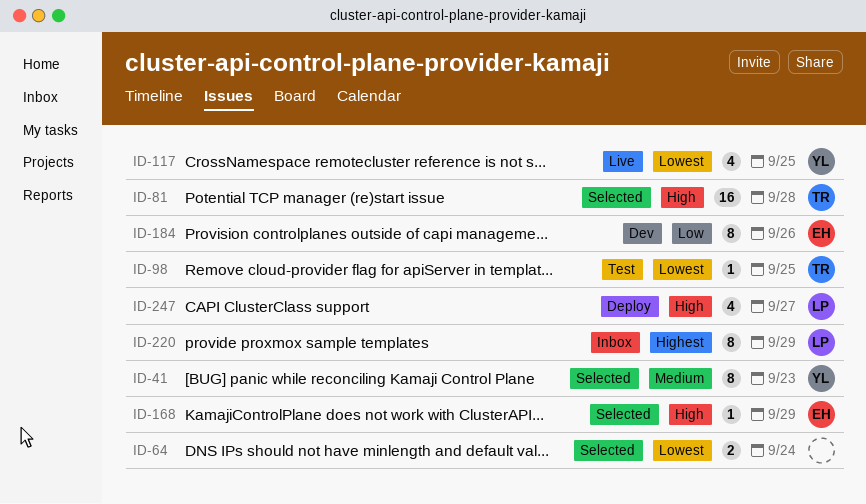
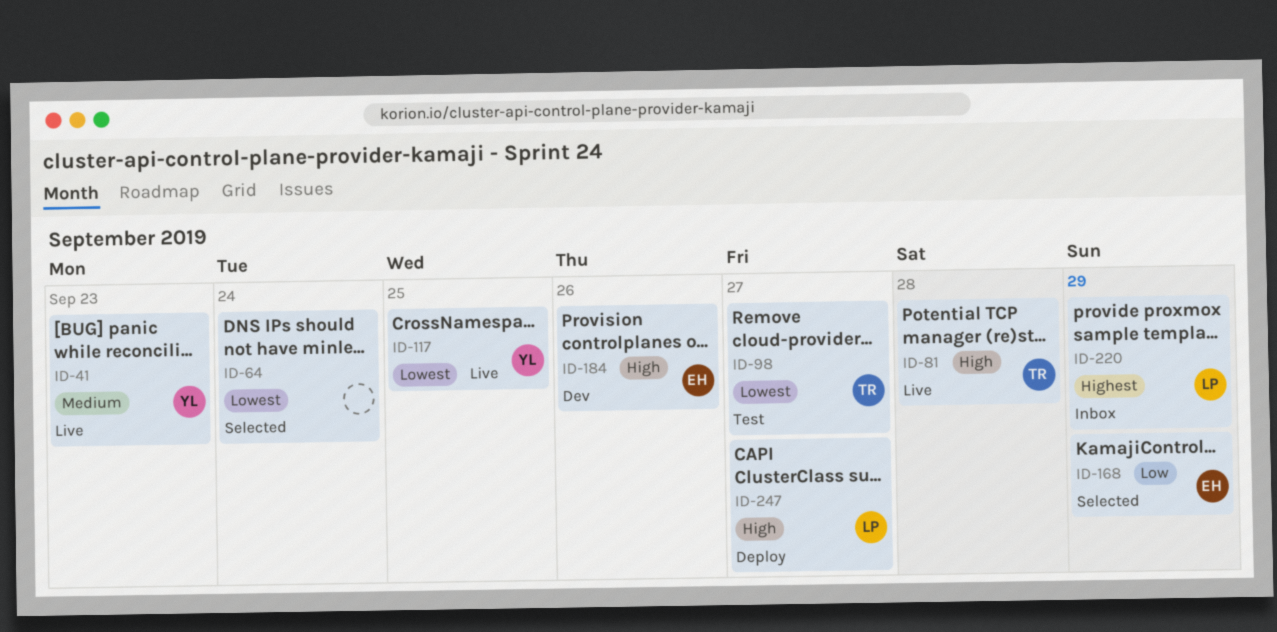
ID-41, status: Selected -> Live
ID-81, status: Selected -> Live
ID-98, day: Sep 25 -> Sep 27
ID-168, priority: High -> Low
ID-184, priority: Low -> High

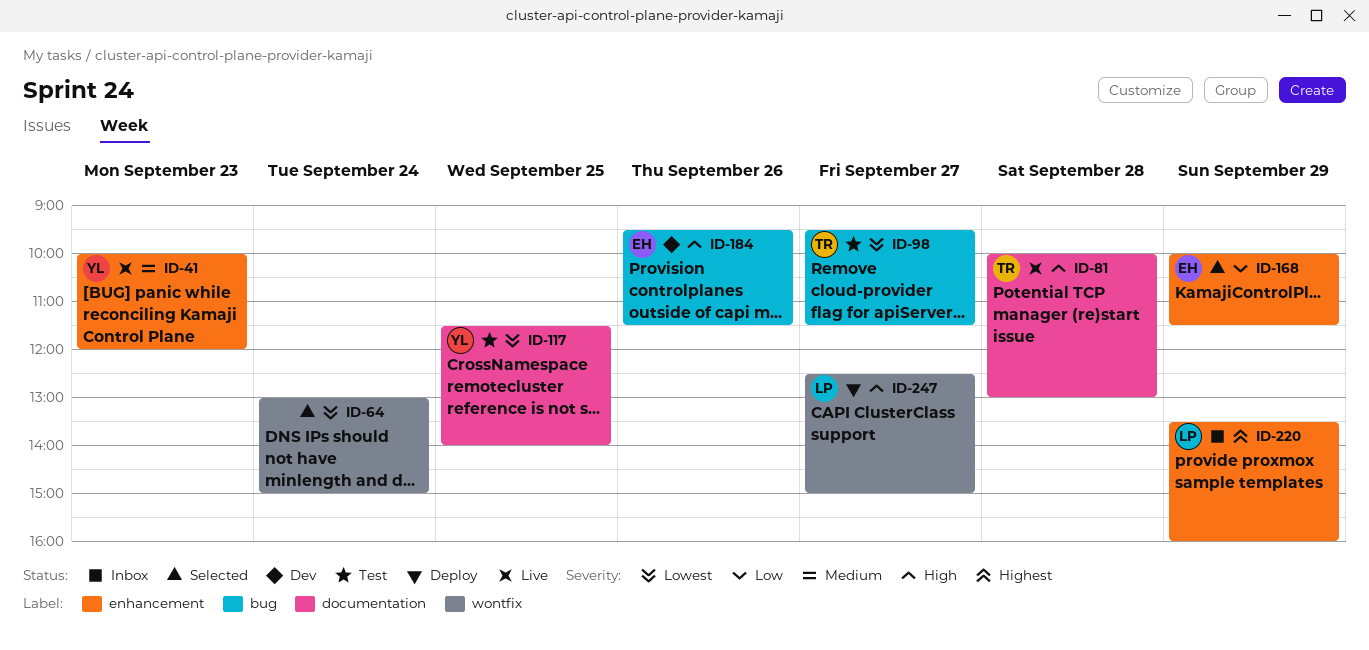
ID-117, status: Live -> Test

